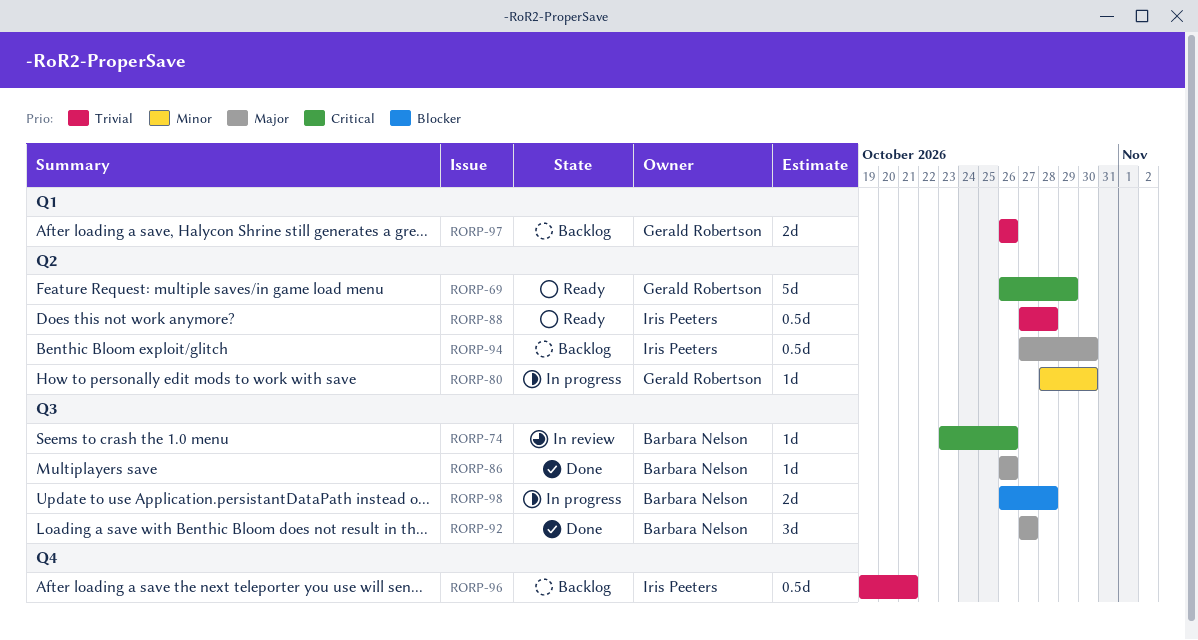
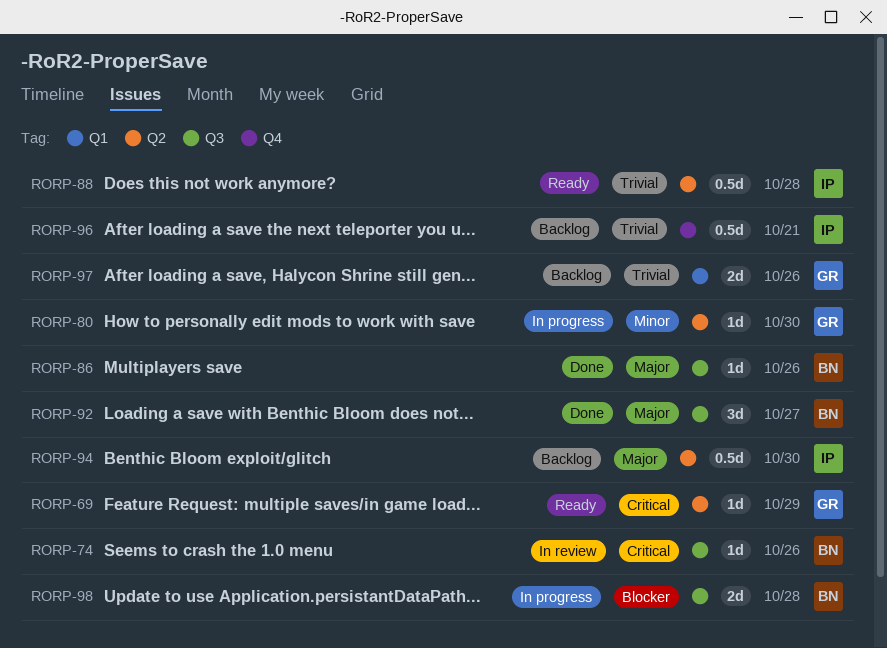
RORP-69, estimate: 5d -> 1d

